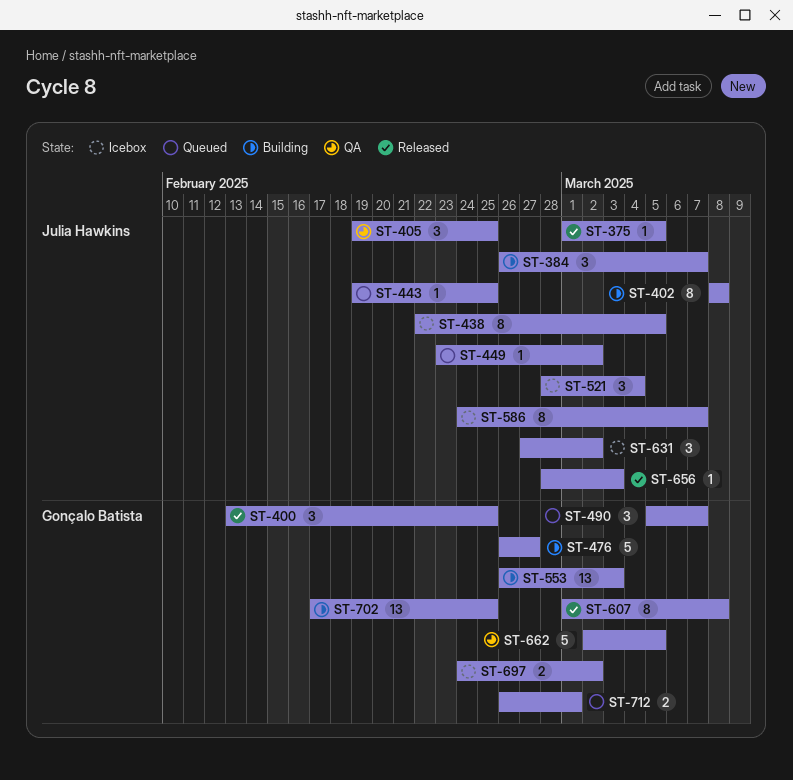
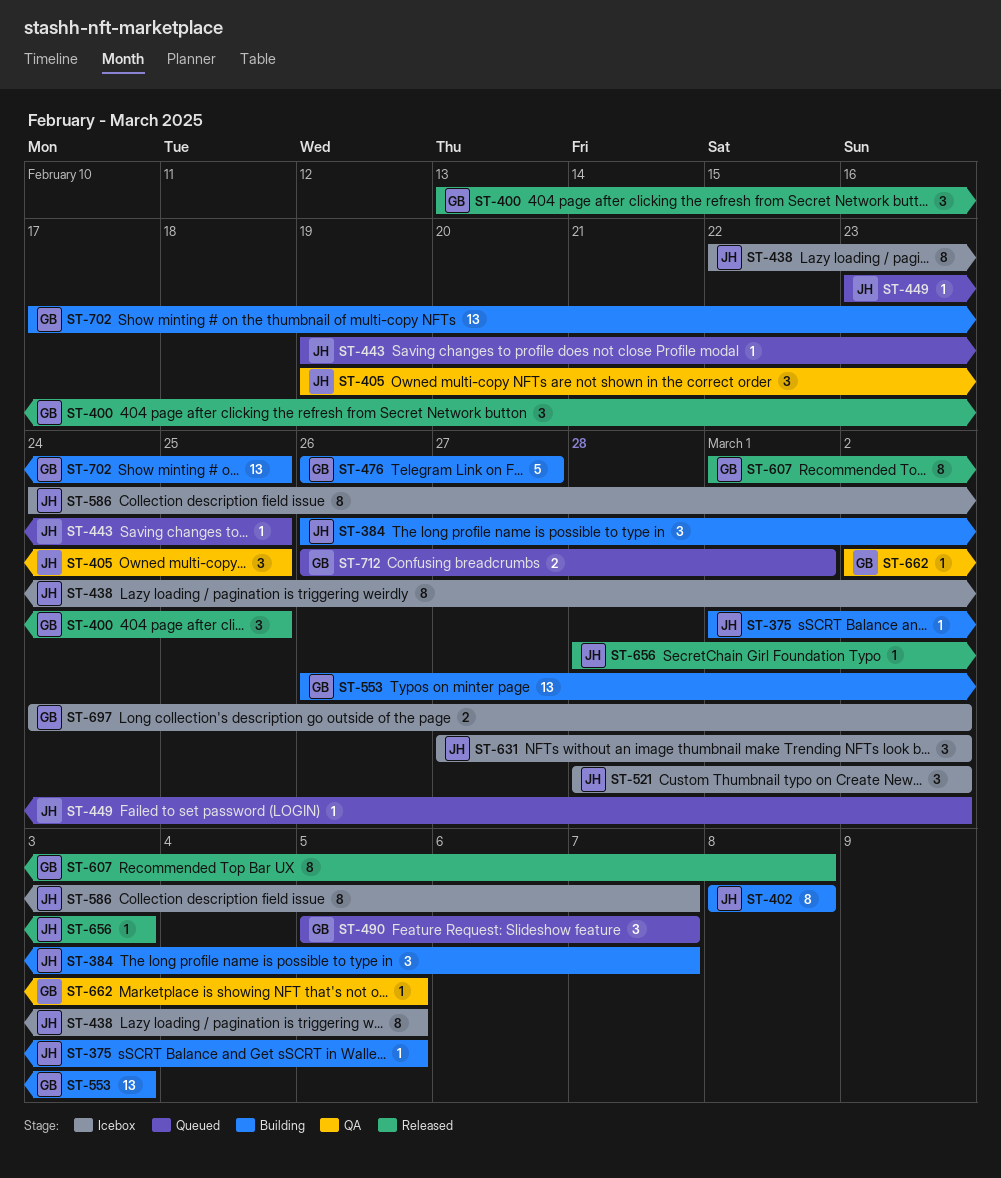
ST-375, status: Released -> Building
ST-521, due: Mar 4 -> Mar 2
ST-662, estimate: 5 -> 1

